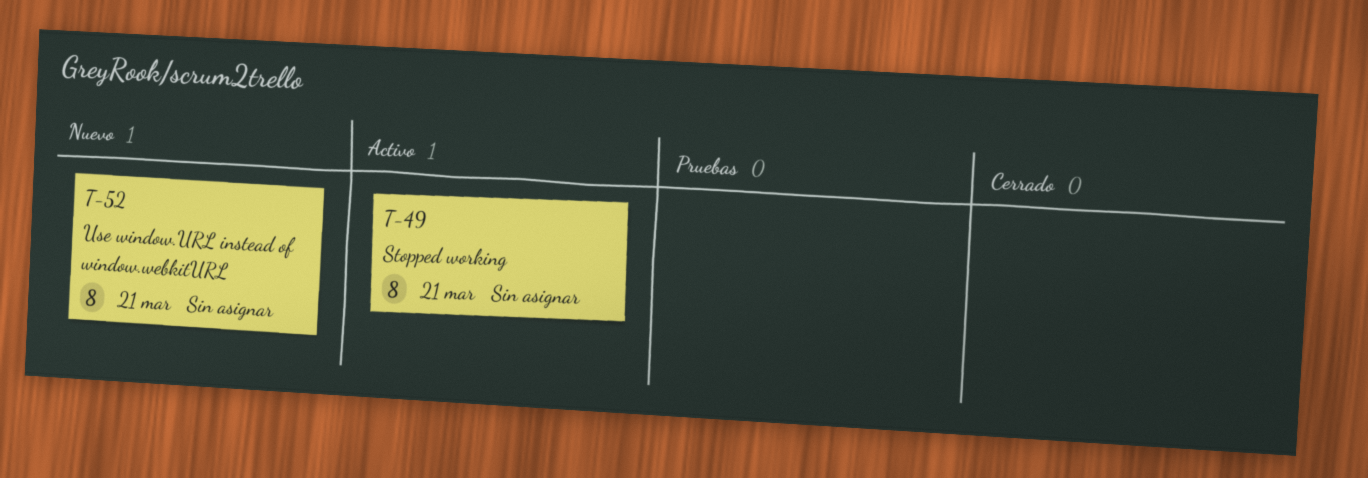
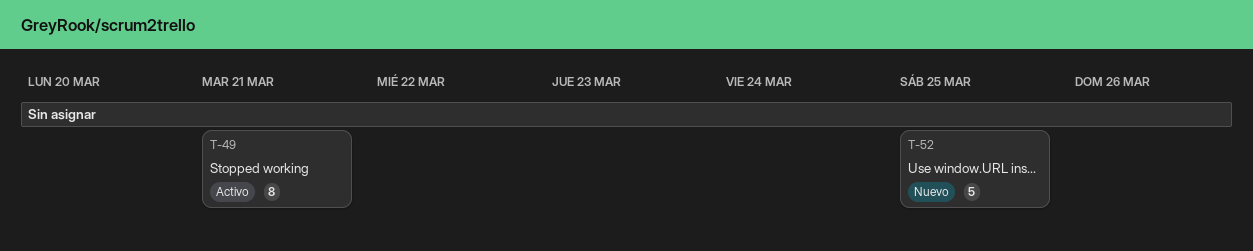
T-52, estimate: 8 -> 5
T-52, due: Mar 21 -> Mar 25

